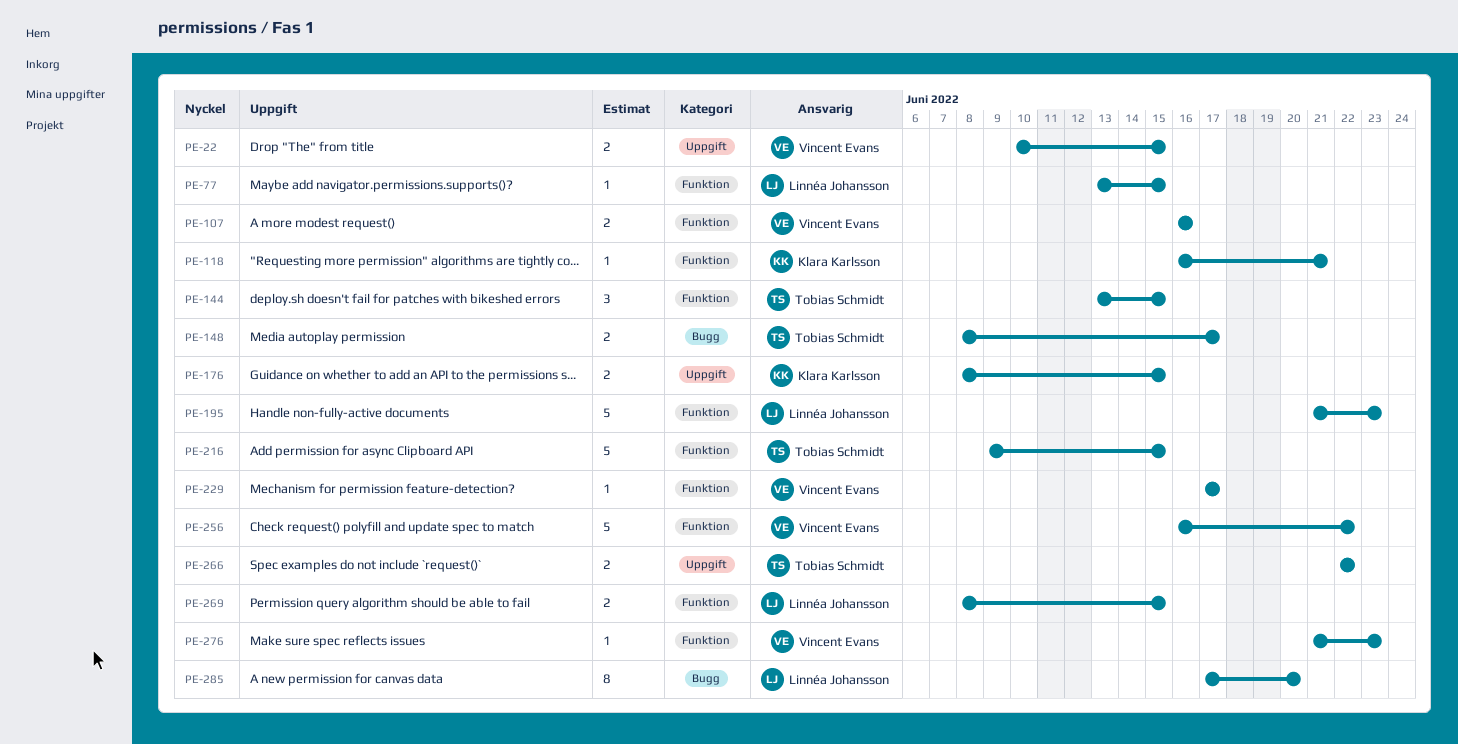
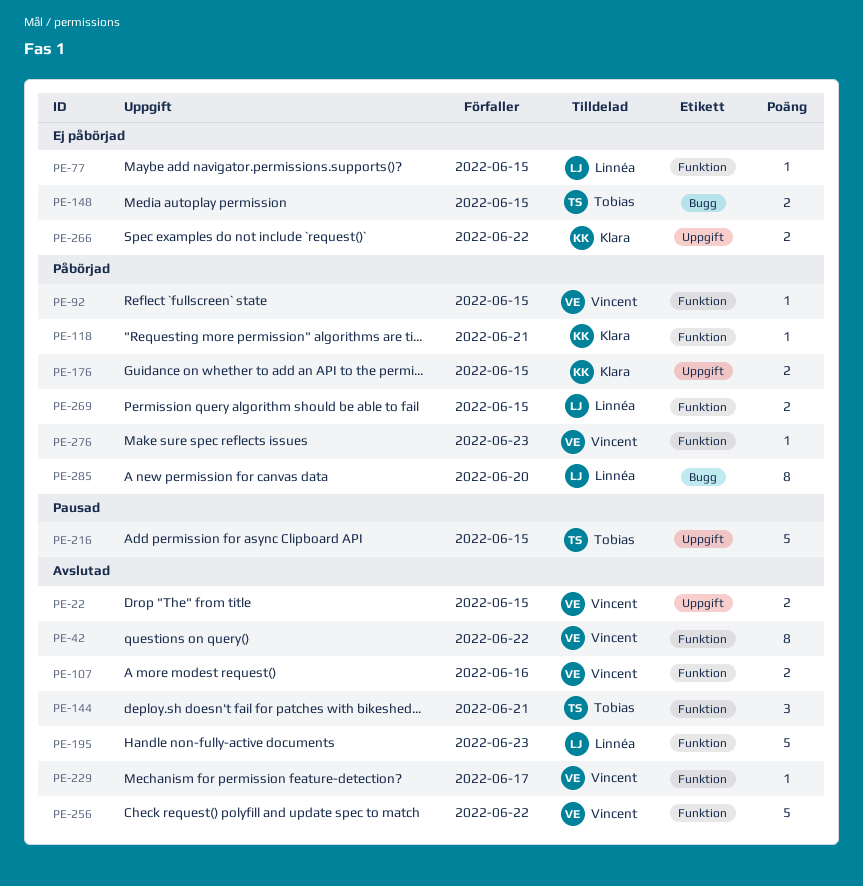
PE-42: none -> present
PE-92: none -> present
PE-144, due: Jun 15 -> Jun 21
PE-148, due: Jun 17 -> Jun 15
PE-216, label: Funktion -> Uppgift
PE-266, owner: Tobias Schmidt -> Klara Karlsson

